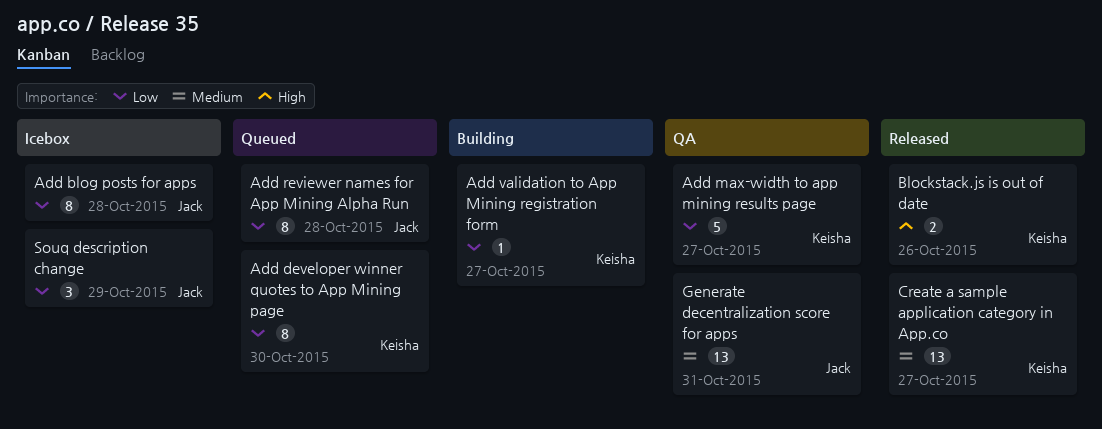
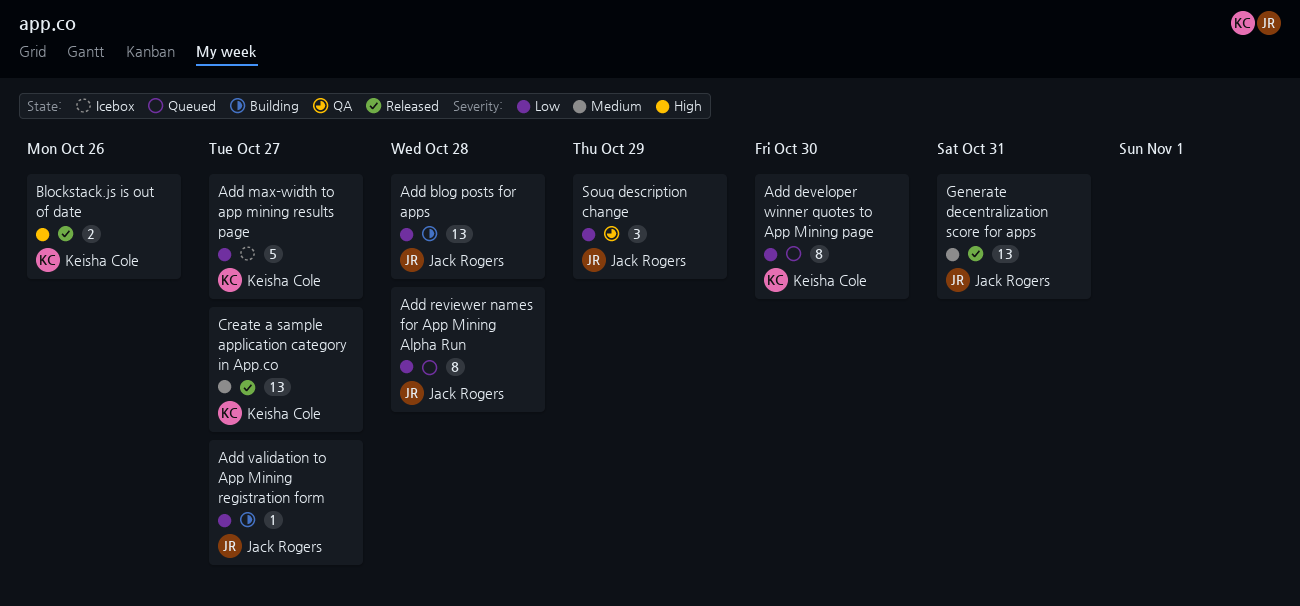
Add blog posts for apps, status: Icebox -> Building
Add blog posts for apps, estimate: 8 -> 13
Add max-width to app mining results page, status: QA -> Icebox
Add validation to App Mining registration form, owner: Keisha Cole -> Jack Rogers
Generate decentralization score for apps, status: QA -> Released
Souq description change, status: Icebox -> QA

